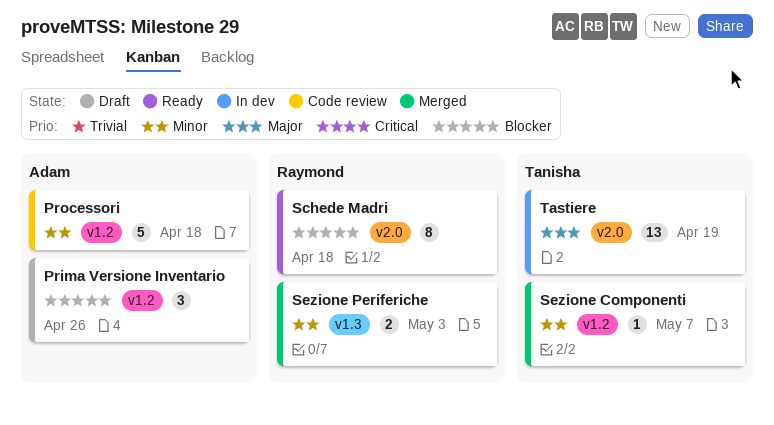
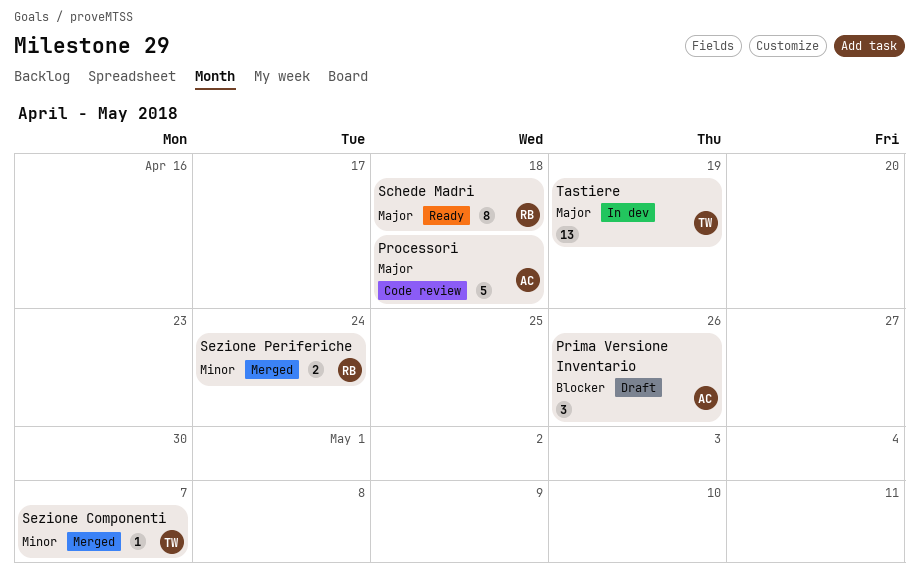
Processori, priority: Minor -> Major
Schede Madri, priority: Blocker -> Major
Sezione Periferiche, due: May 3 -> Apr 24

